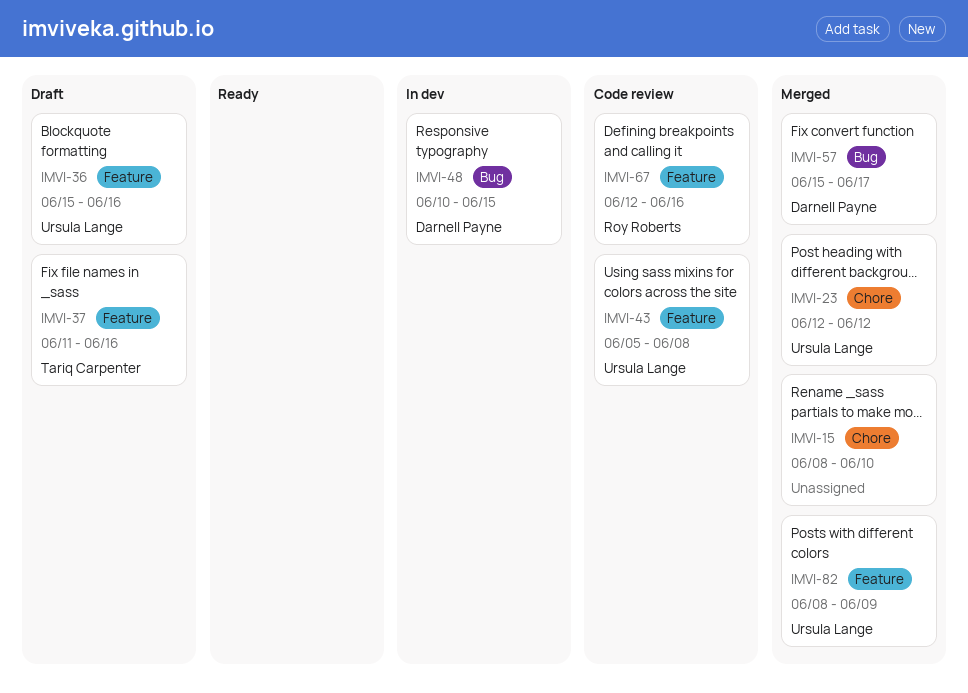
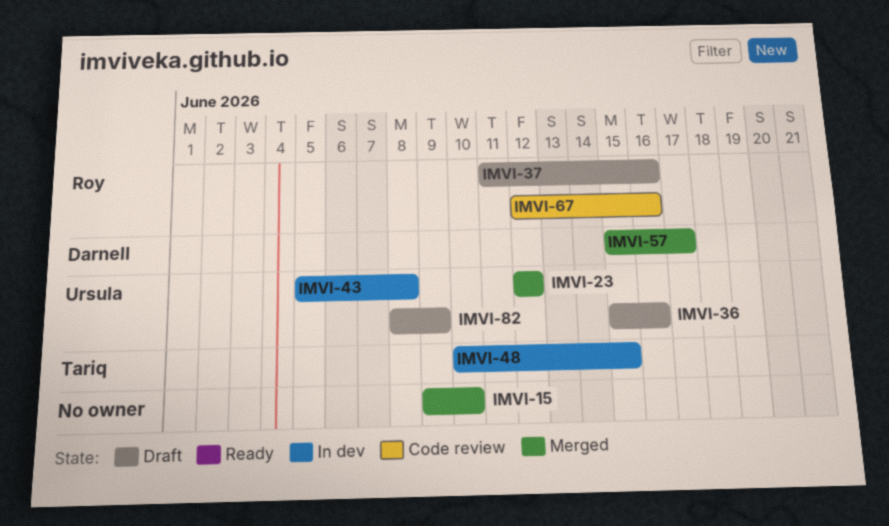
IMVI-15, start: Jun 8 -> Jun 9
IMVI-37, owner: Tariq Carpenter -> Roy Roberts
IMVI-43, status: Code review -> In dev
IMVI-48, owner: Darnell Payne -> Tariq Carpenter
IMVI-82, status: Merged -> Draft

